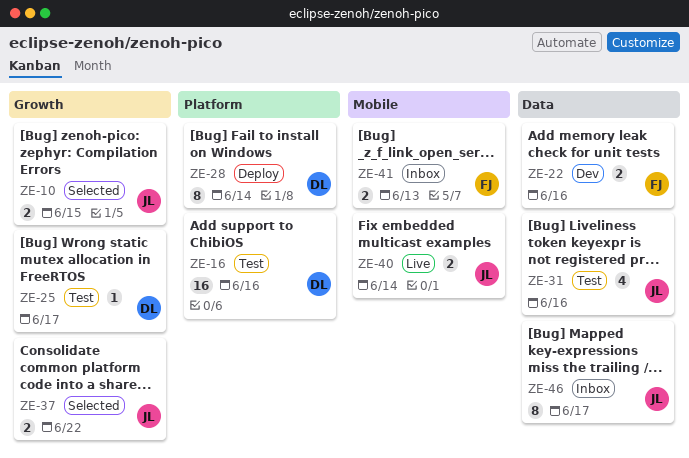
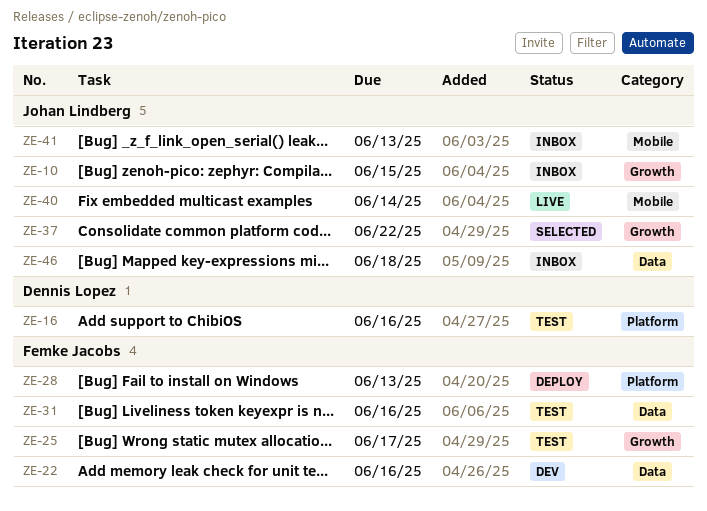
ZE-10, status: Selected -> Inbox
ZE-25, owner: Dennis Lopez -> Femke Jacobs
ZE-28, owner: Dennis Lopez -> Femke Jacobs
ZE-28, due: Jun 14 -> Jun 13
ZE-31, owner: Johan Lindberg -> Femke Jacobs
ZE-41, owner: Femke Jacobs -> Johan Lindberg
ZE-46, due: Jun 17 -> Jun 18

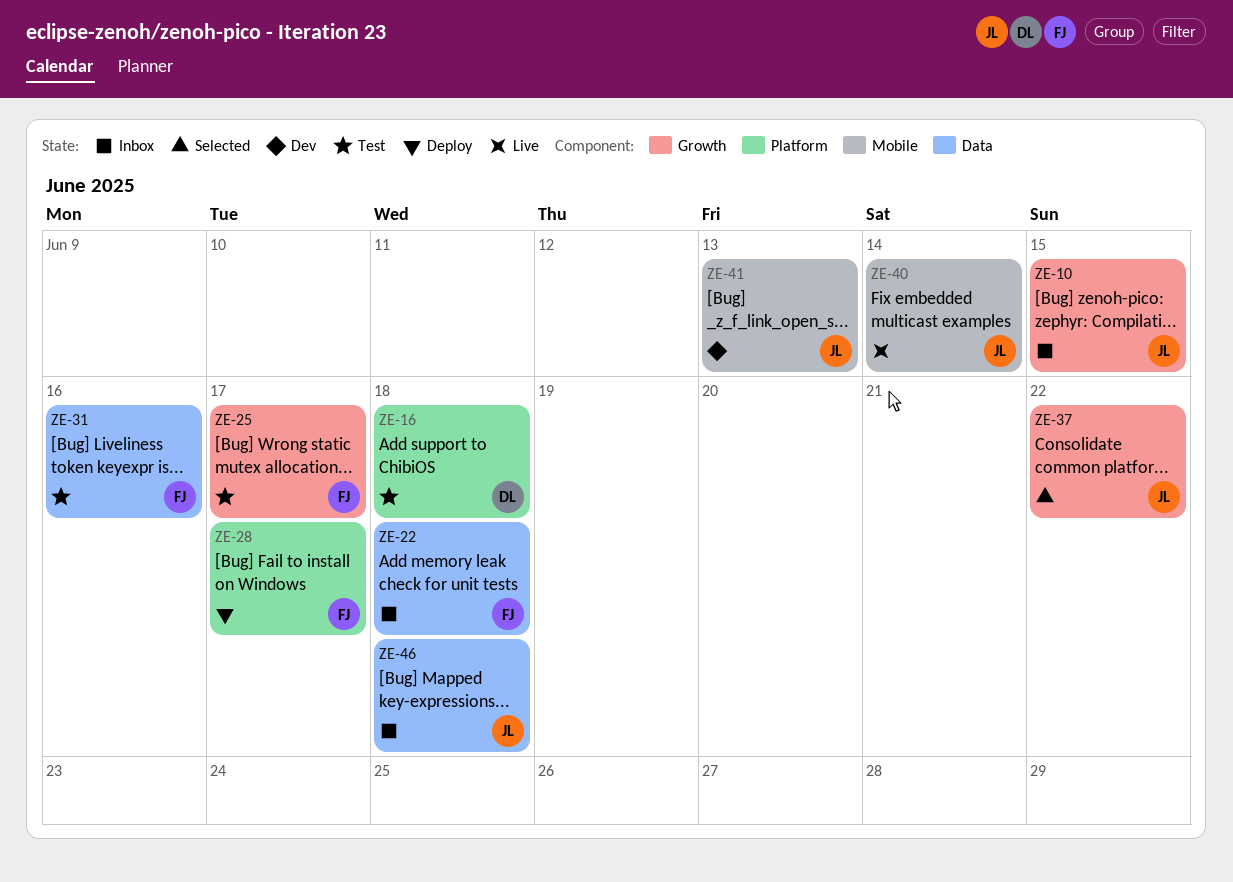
ZE-16, due: Jun 16 -> Jun 18
ZE-22, status: Dev -> Inbox
ZE-22, due: Jun 16 -> Jun 18
ZE-28, due: Jun 13 -> Jun 17
ZE-41, status: Inbox -> Dev

